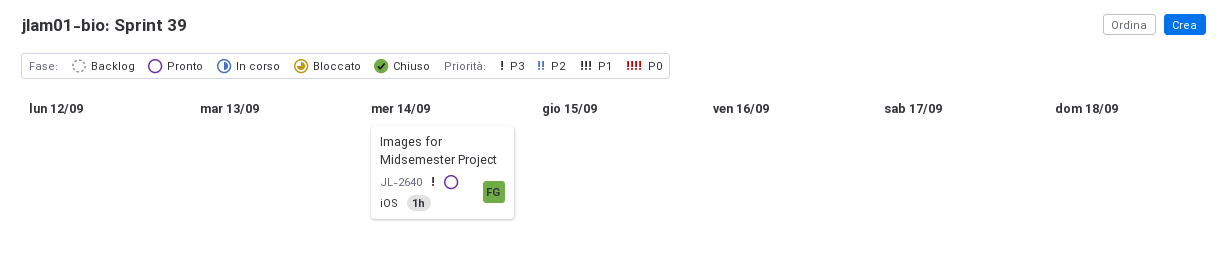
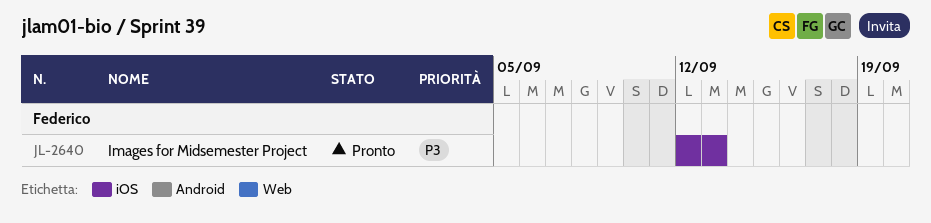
JL-2640, due: Sep 14 -> Sep 13

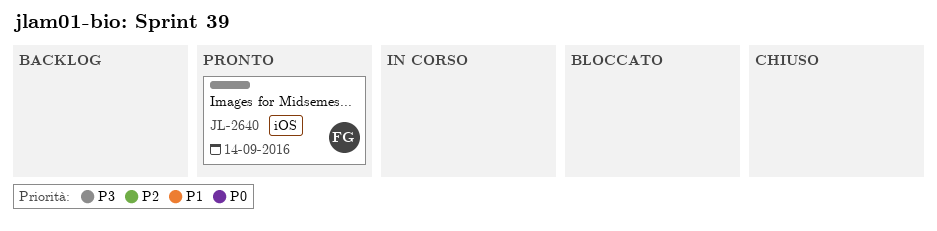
JL-2640, due: Sep 13 -> Sep 14

